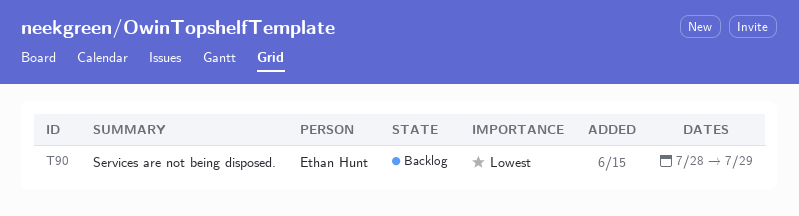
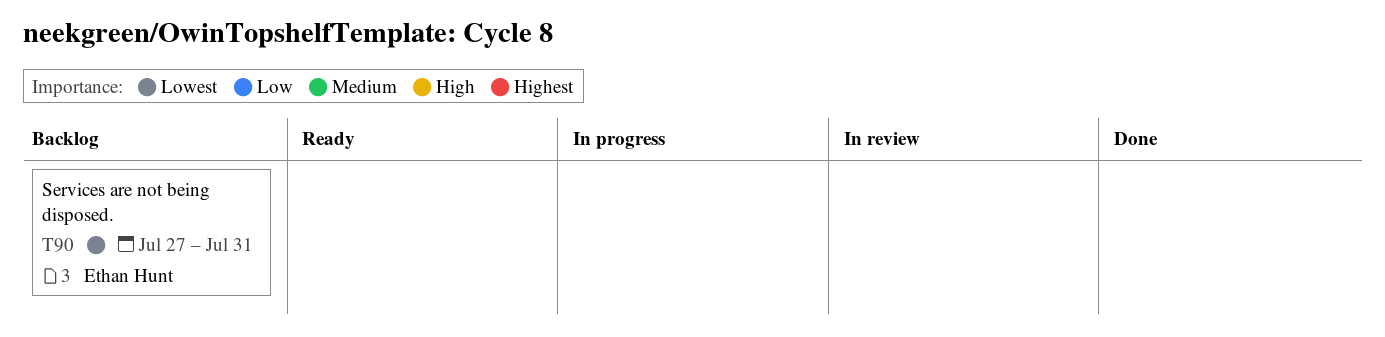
T90, start: Jul 28 -> Jul 27
T90, due: Jul 29 -> Jul 31

